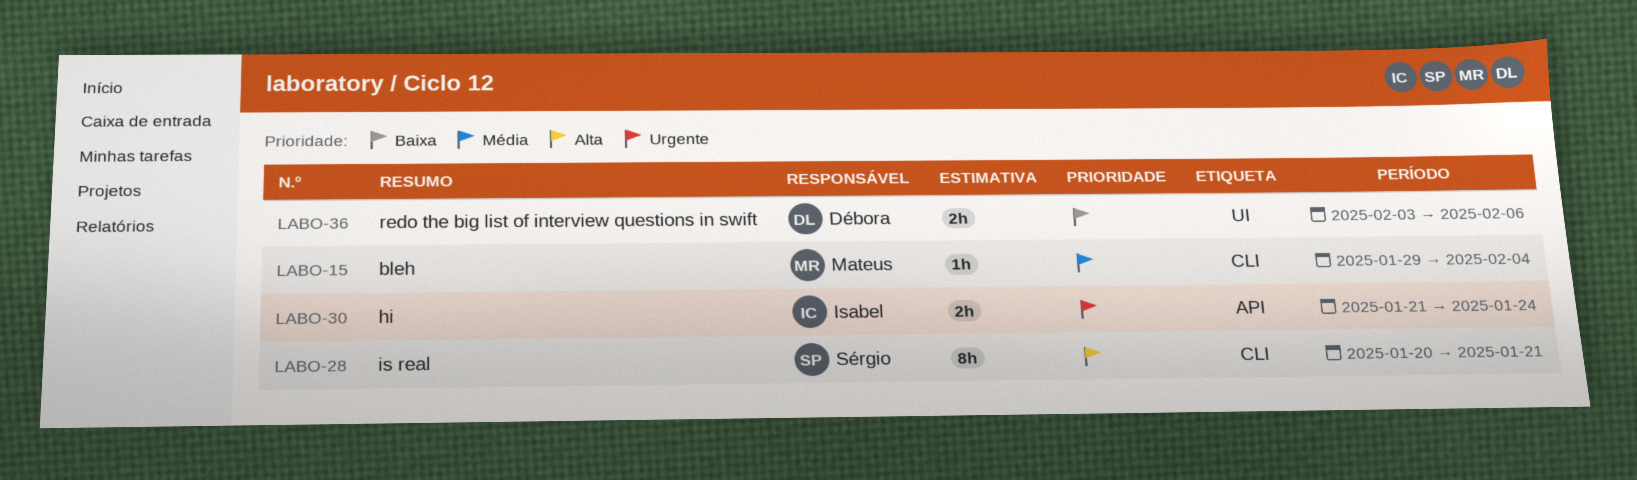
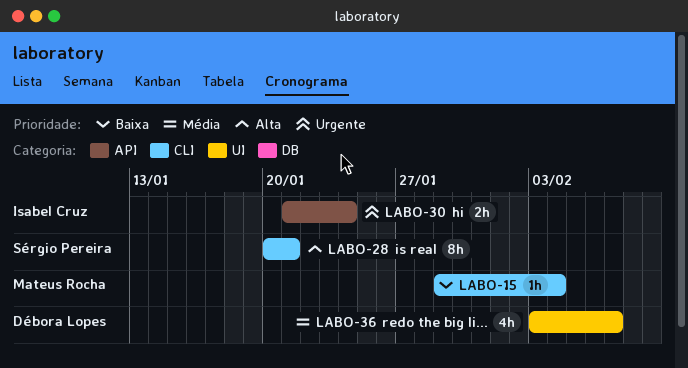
LABO-15, priority: Média -> Baixa
LABO-36, priority: Baixa -> Média
LABO-36, estimate: 2h -> 4h
LABO-36, due: Feb 6 -> Feb 7

